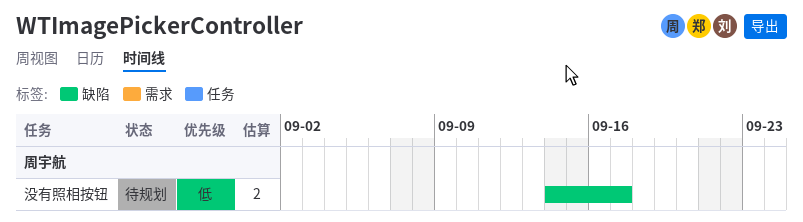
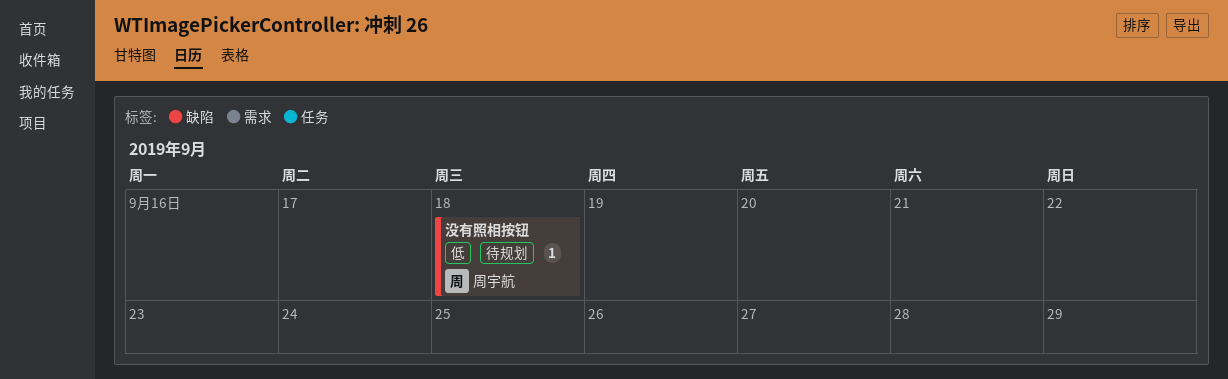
没有照相按钮, estimate: 2 -> 1
没有照相按钮, due: Sep 17 -> Sep 18

